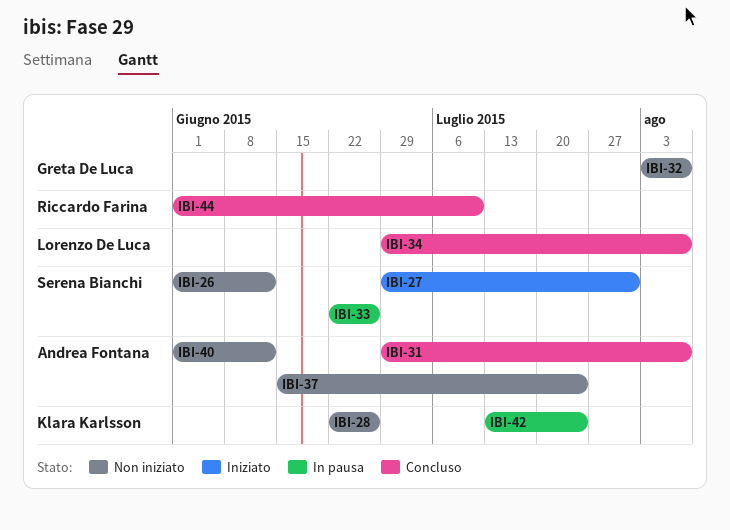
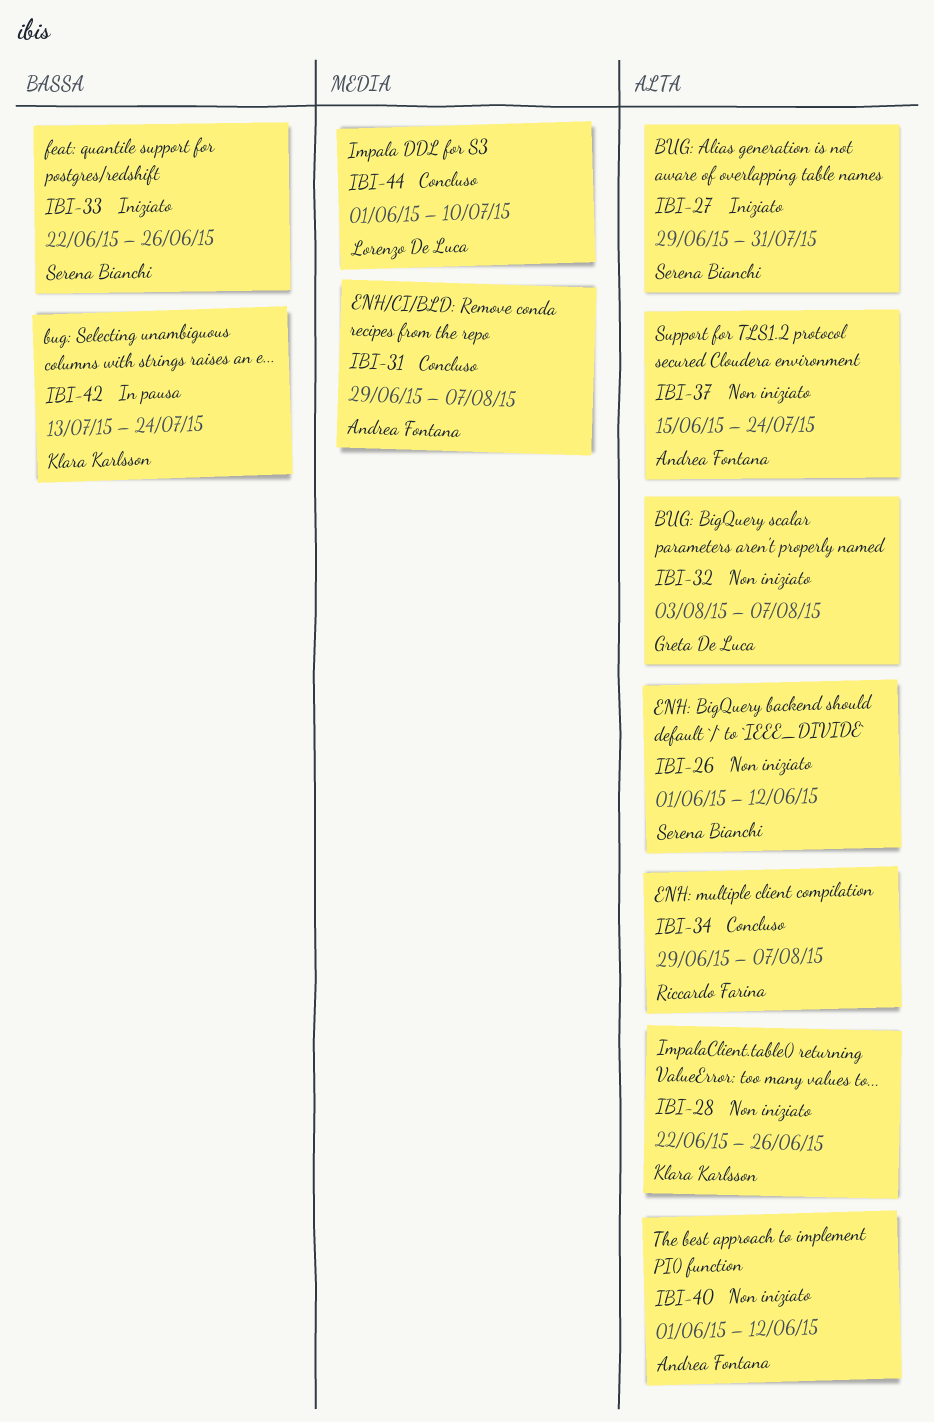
IBI-33, status: In pausa -> Iniziato
IBI-34, owner: Lorenzo De Luca -> Riccardo Farina
IBI-44, owner: Riccardo Farina -> Lorenzo De Luca

